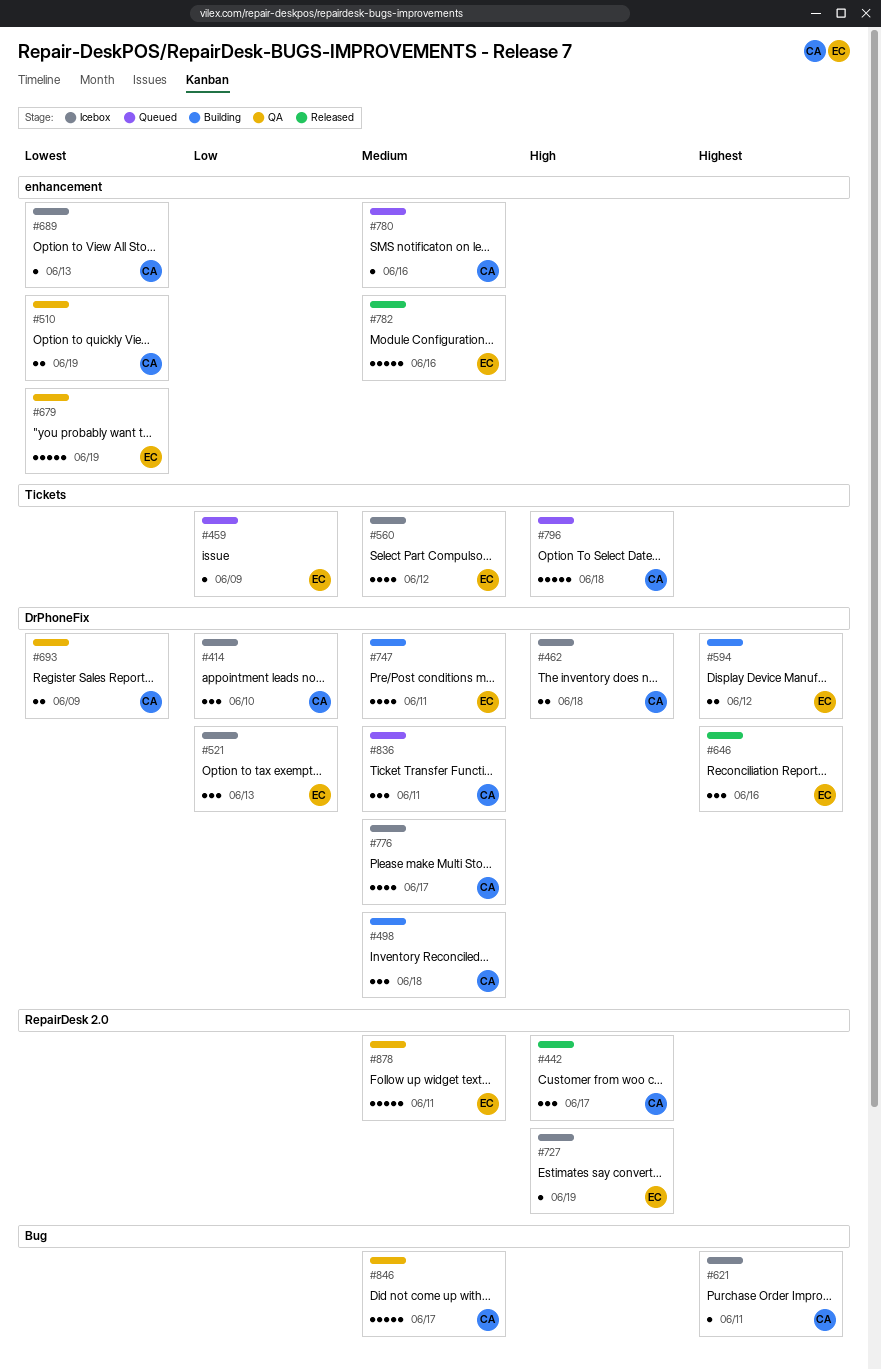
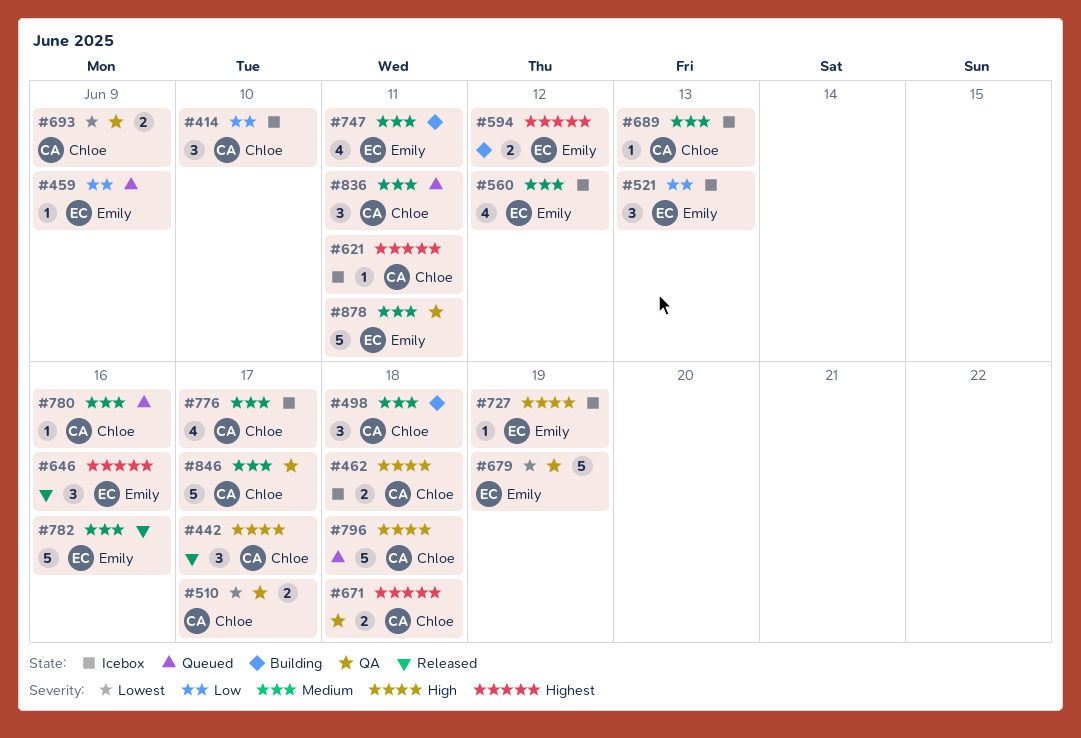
#510, due: Jun 19 -> Jun 17
#671: none -> present
#689, priority: Lowest -> Medium

